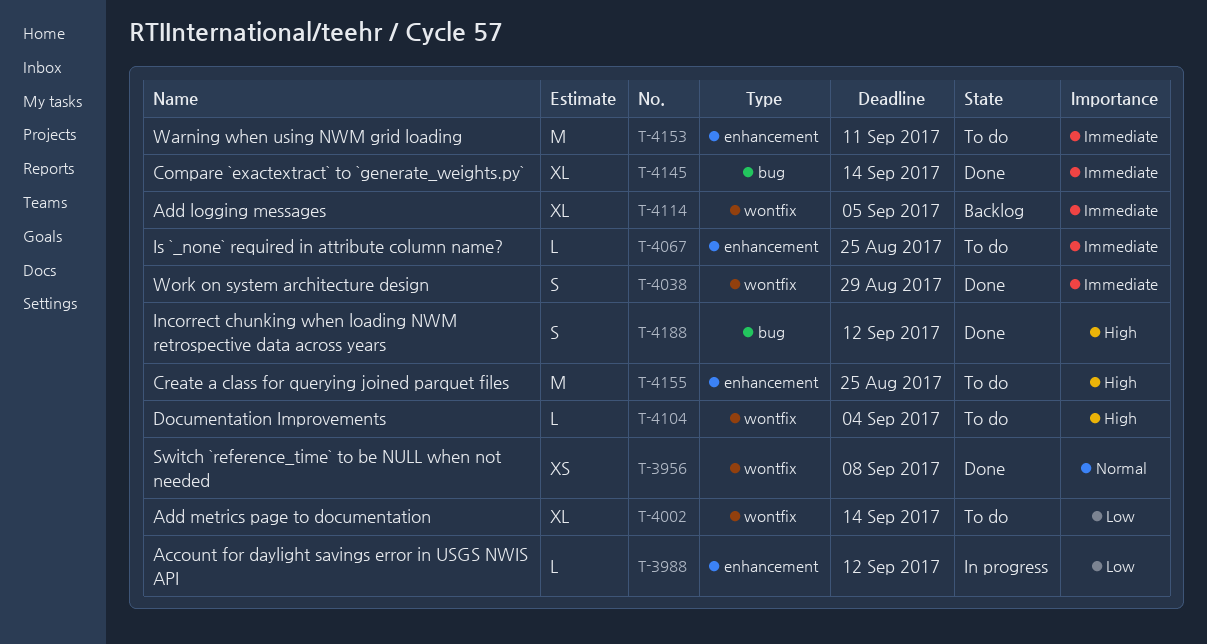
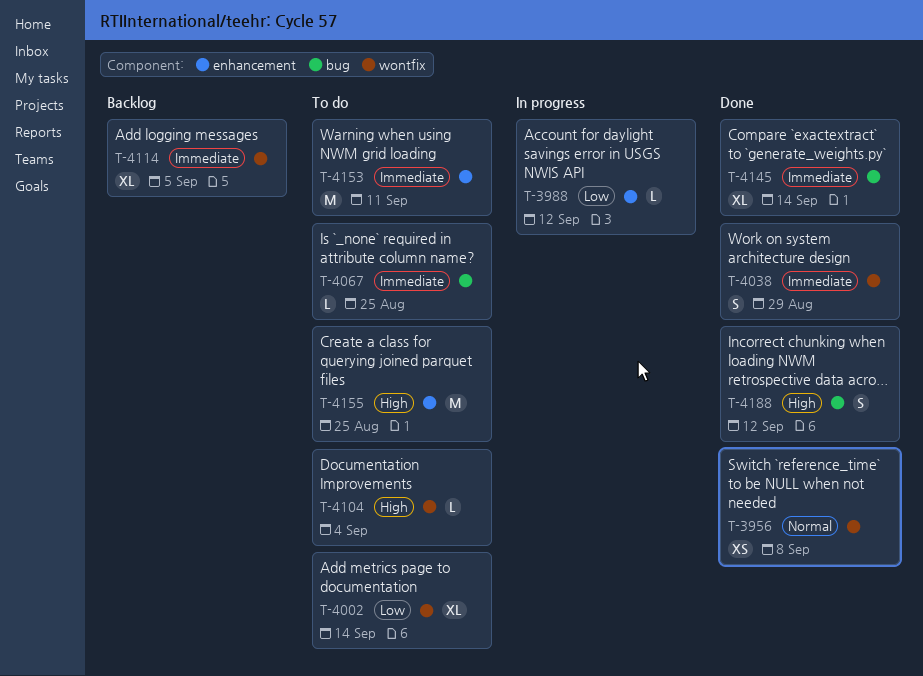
T-4067, label: enhancement -> bug

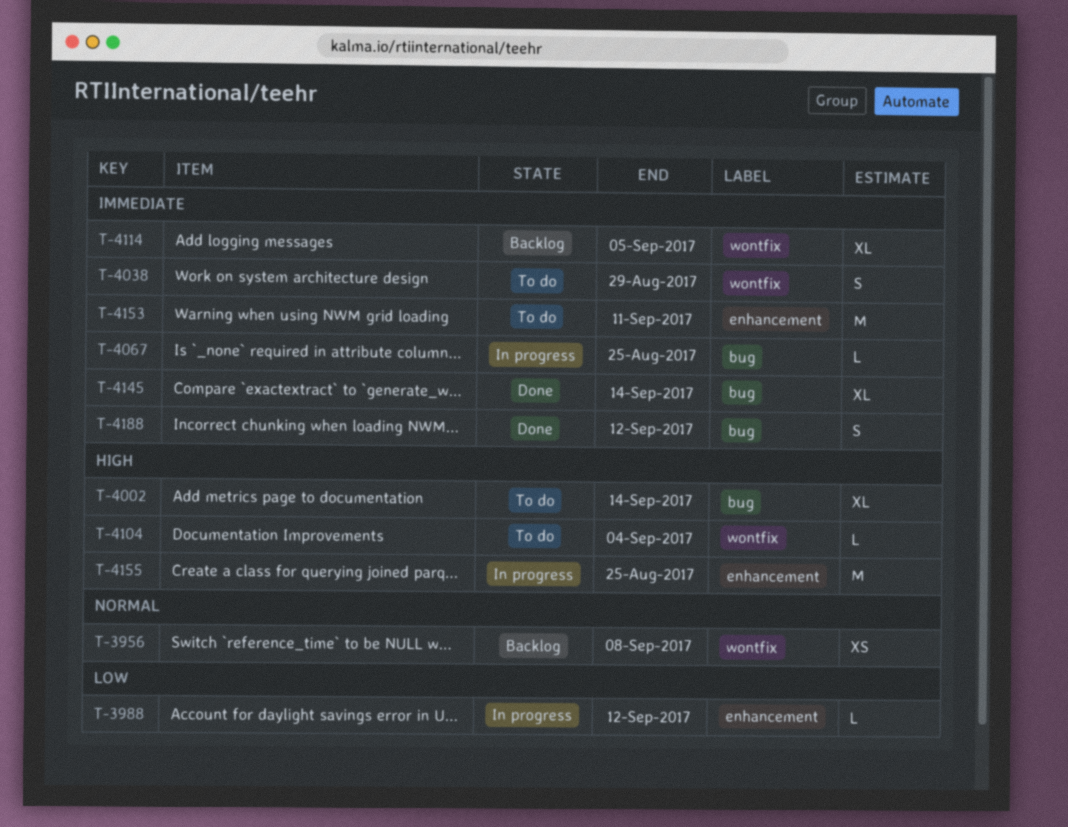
T-3956, status: Done -> Backlog
T-4002, priority: Low -> High
T-4002, label: wontfix -> bug
T-4038, status: Done -> To do
T-4067, status: To do -> In progress
T-4155, status: To do -> In progress
T-4188, priority: High -> Immediate

